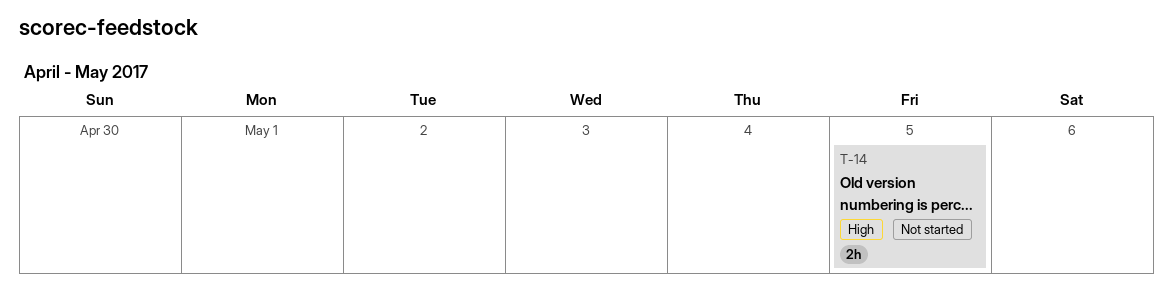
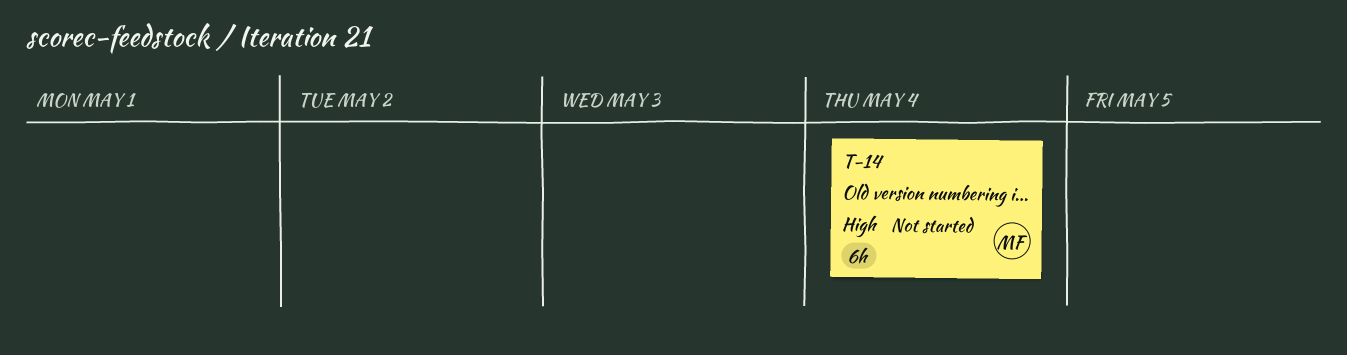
T-14, estimate: 2h -> 6h
T-14, due: May 5 -> May 4

